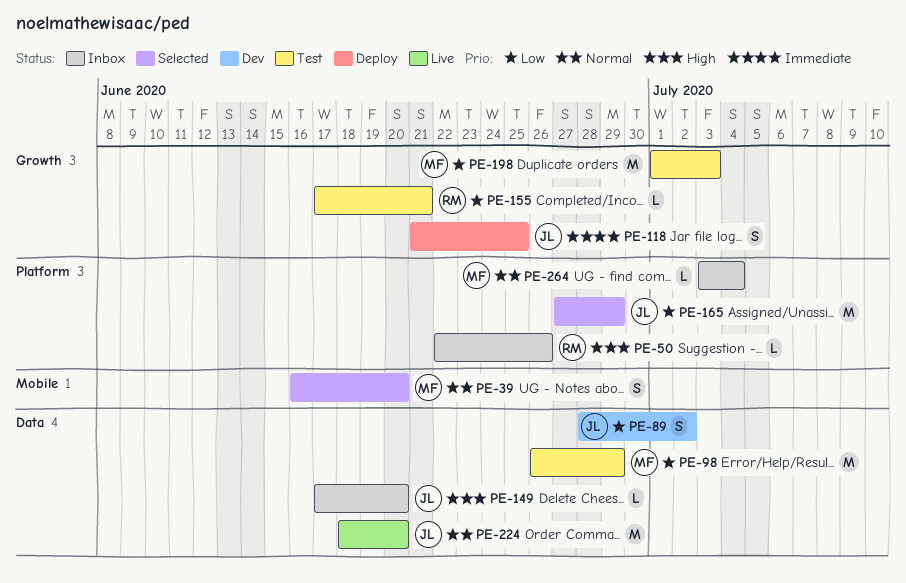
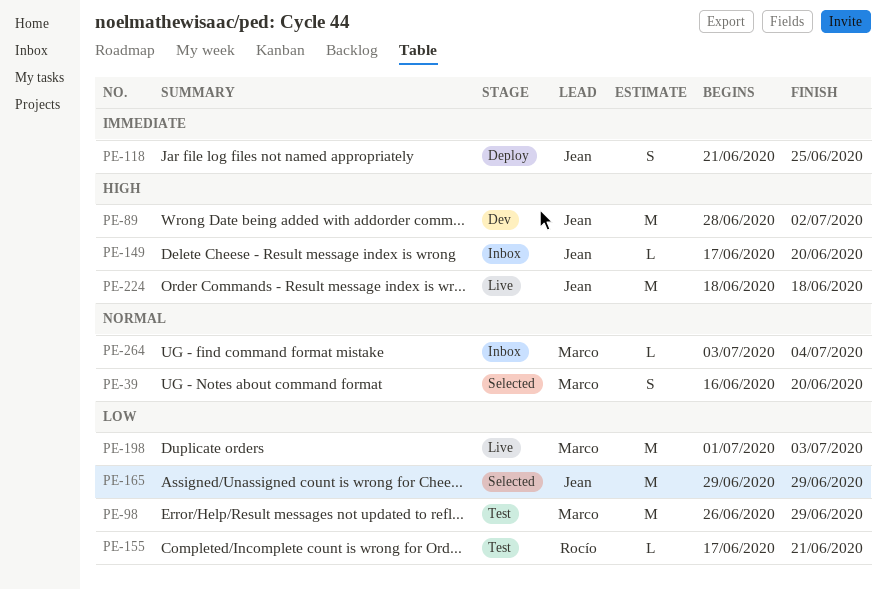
PE-50: present -> none
PE-89, priority: Low -> High
PE-89, estimate: S -> M
PE-165, start: Jun 27 -> Jun 29
PE-198, status: Test -> Live
PE-224, priority: Normal -> High
PE-224, due: Jun 20 -> Jun 18

